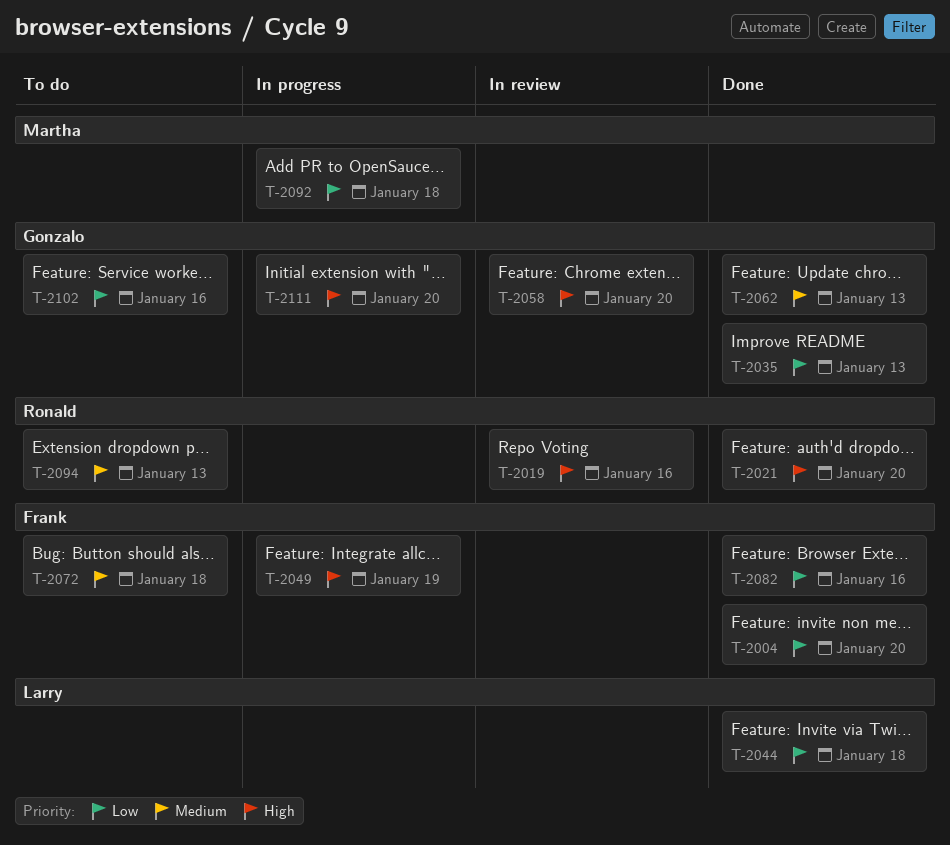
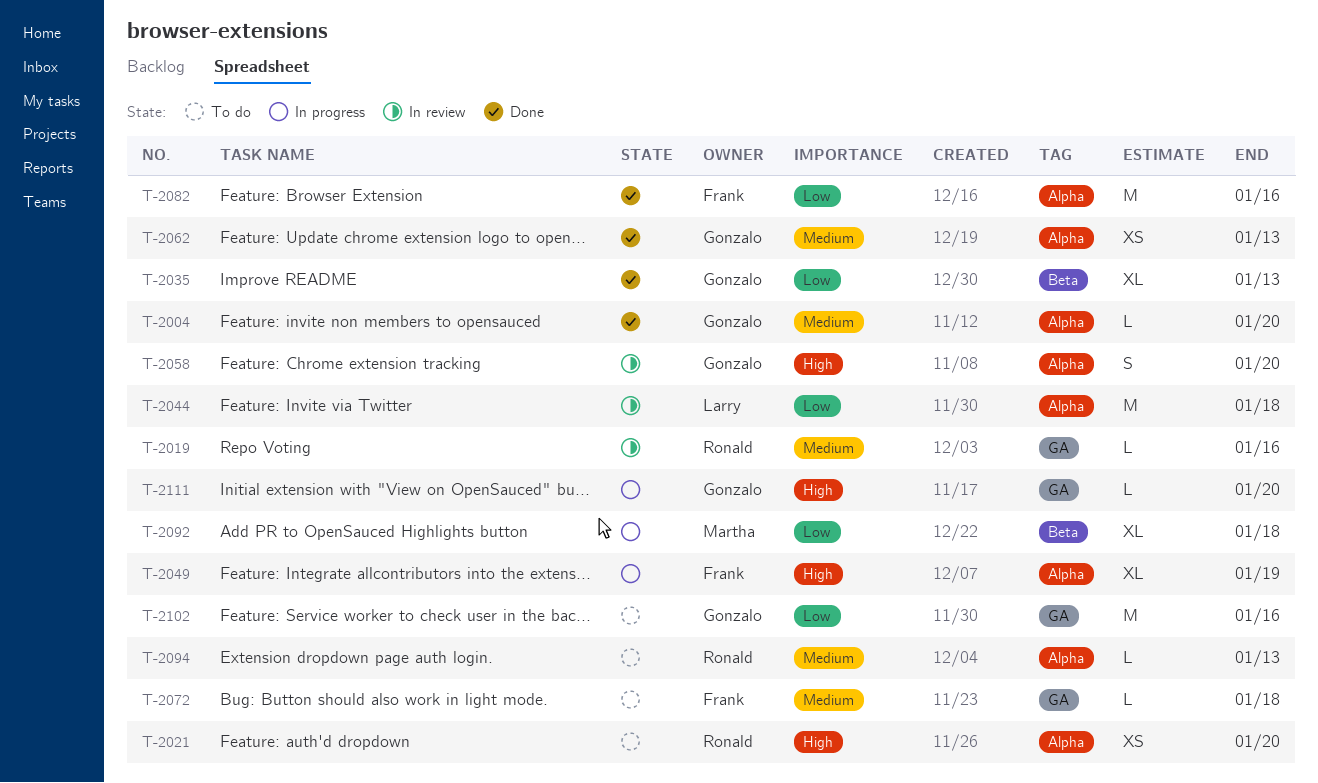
T-2004, owner: Frank -> Gonzalo
T-2004, priority: Low -> Medium
T-2019, priority: High -> Medium
T-2021, status: Done -> To do
T-2044, status: Done -> In review

